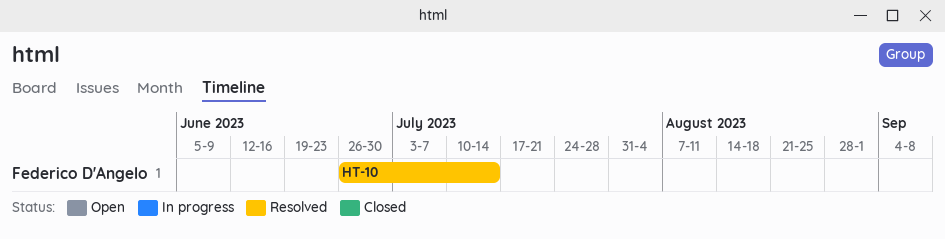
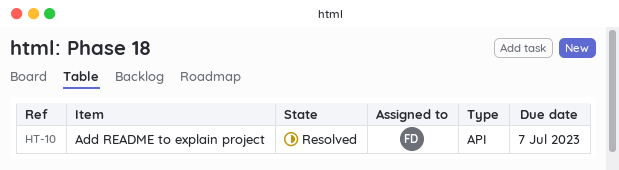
HT-10, due: Jul 14 -> Jul 7

